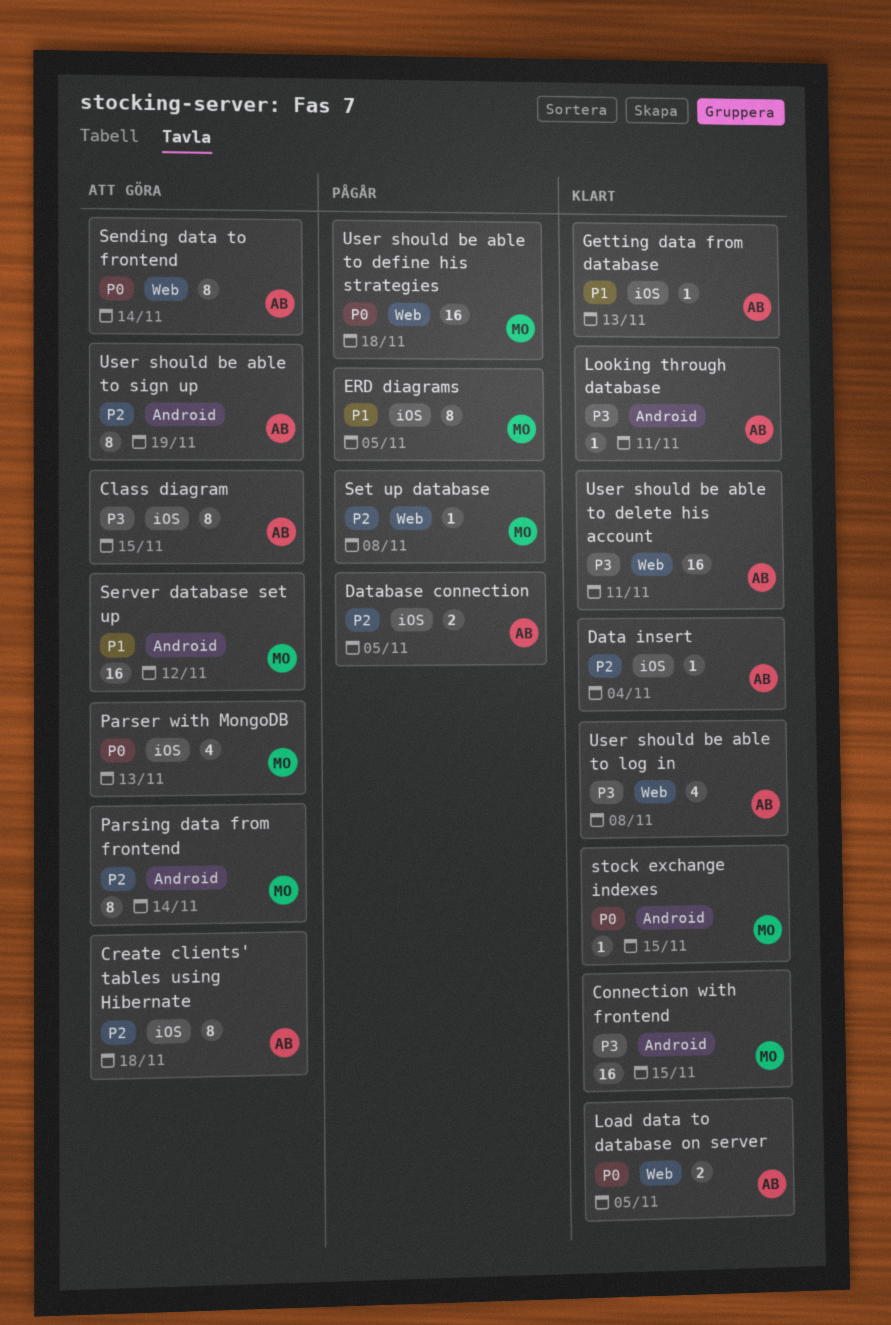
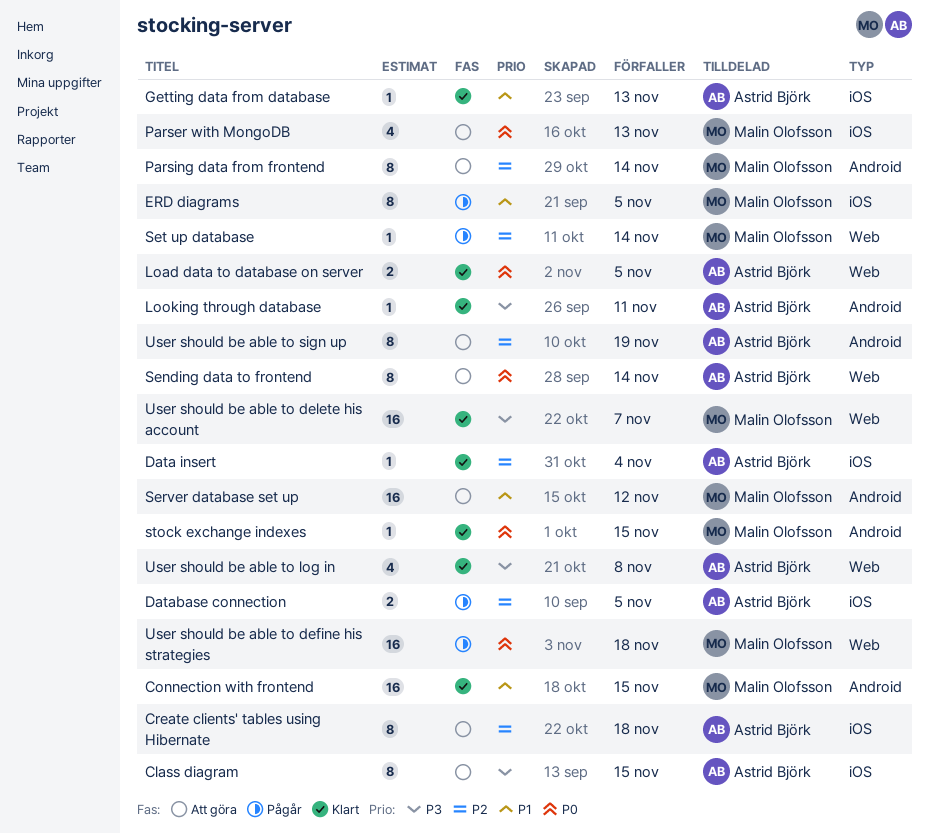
Connection with frontend, priority: P3 -> P1
Set up database, due: Nov 8 -> Nov 14
User should be able to delete his account, owner: Astrid Björk -> Malin Olofsson
User should be able to delete his account, due: Nov 11 -> Nov 7

